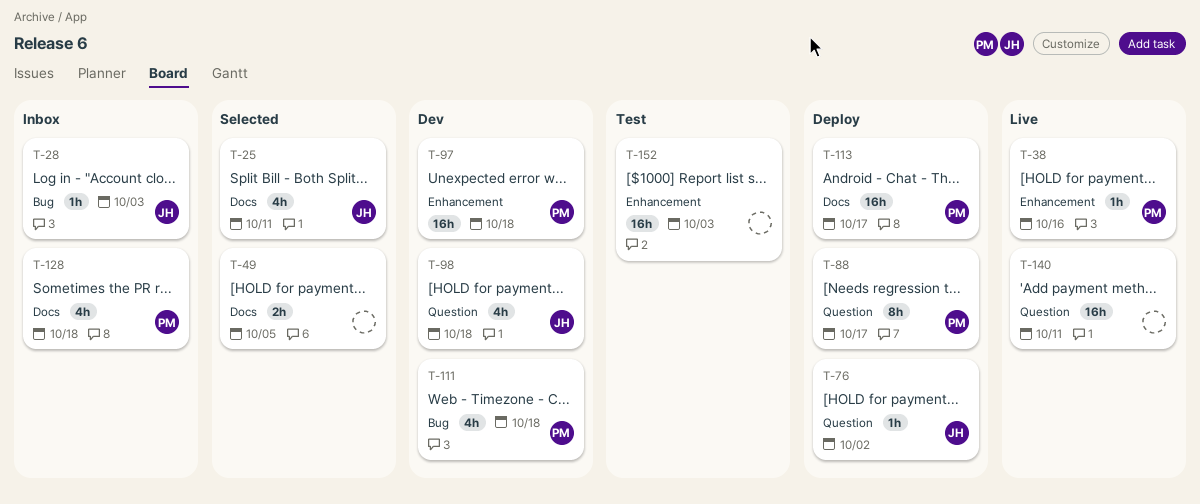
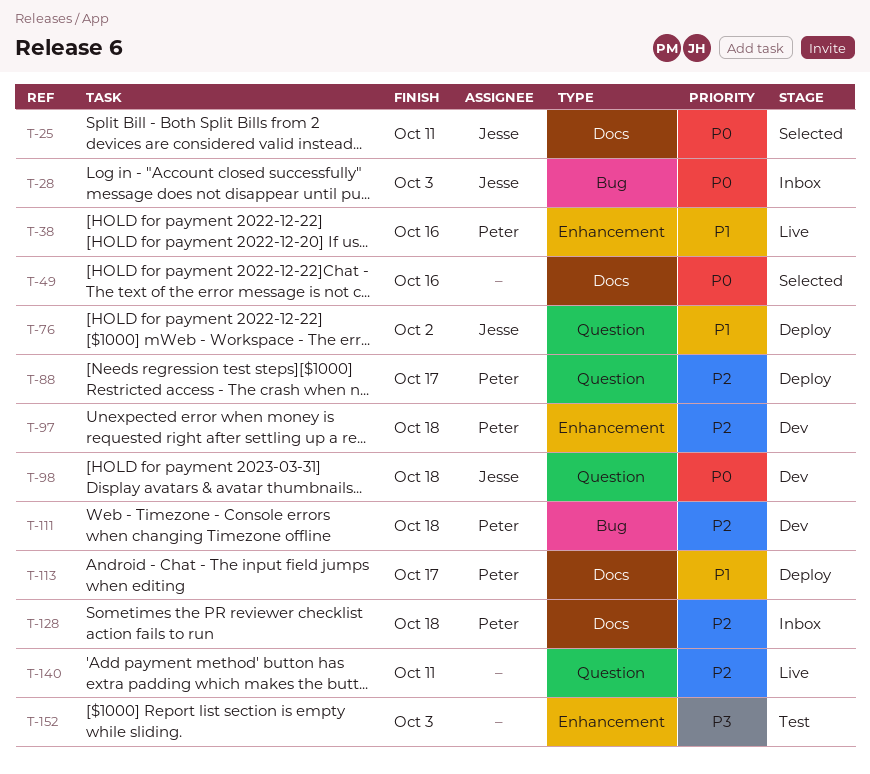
T-49, due: Oct 5 -> Oct 16

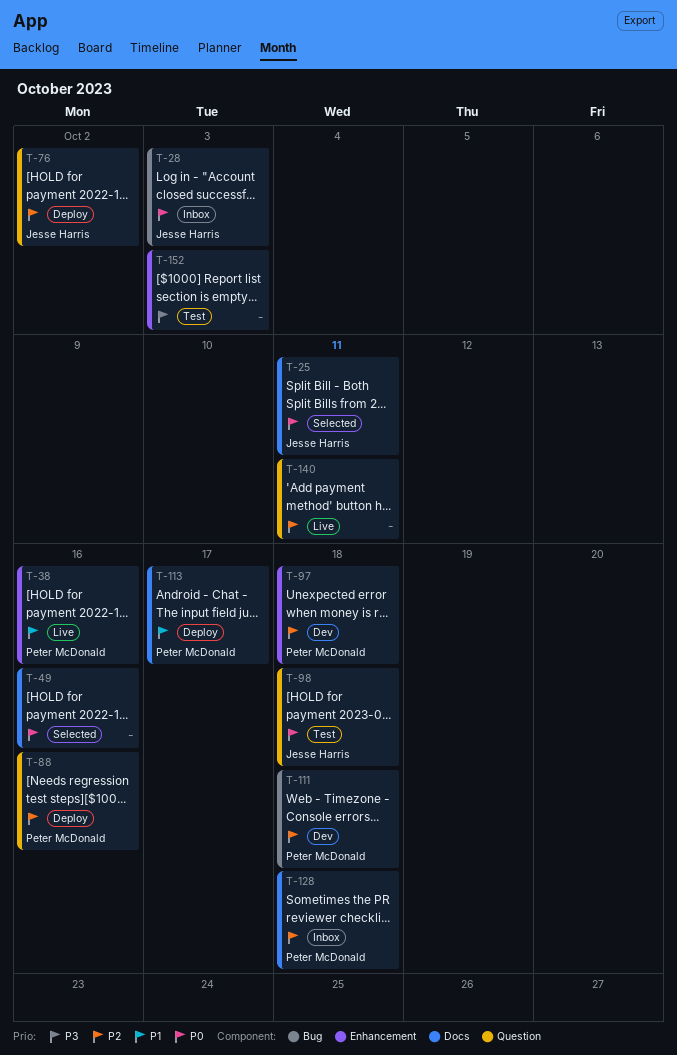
T-76, priority: P1 -> P2
T-88, due: Oct 17 -> Oct 16
T-98, status: Dev -> Test

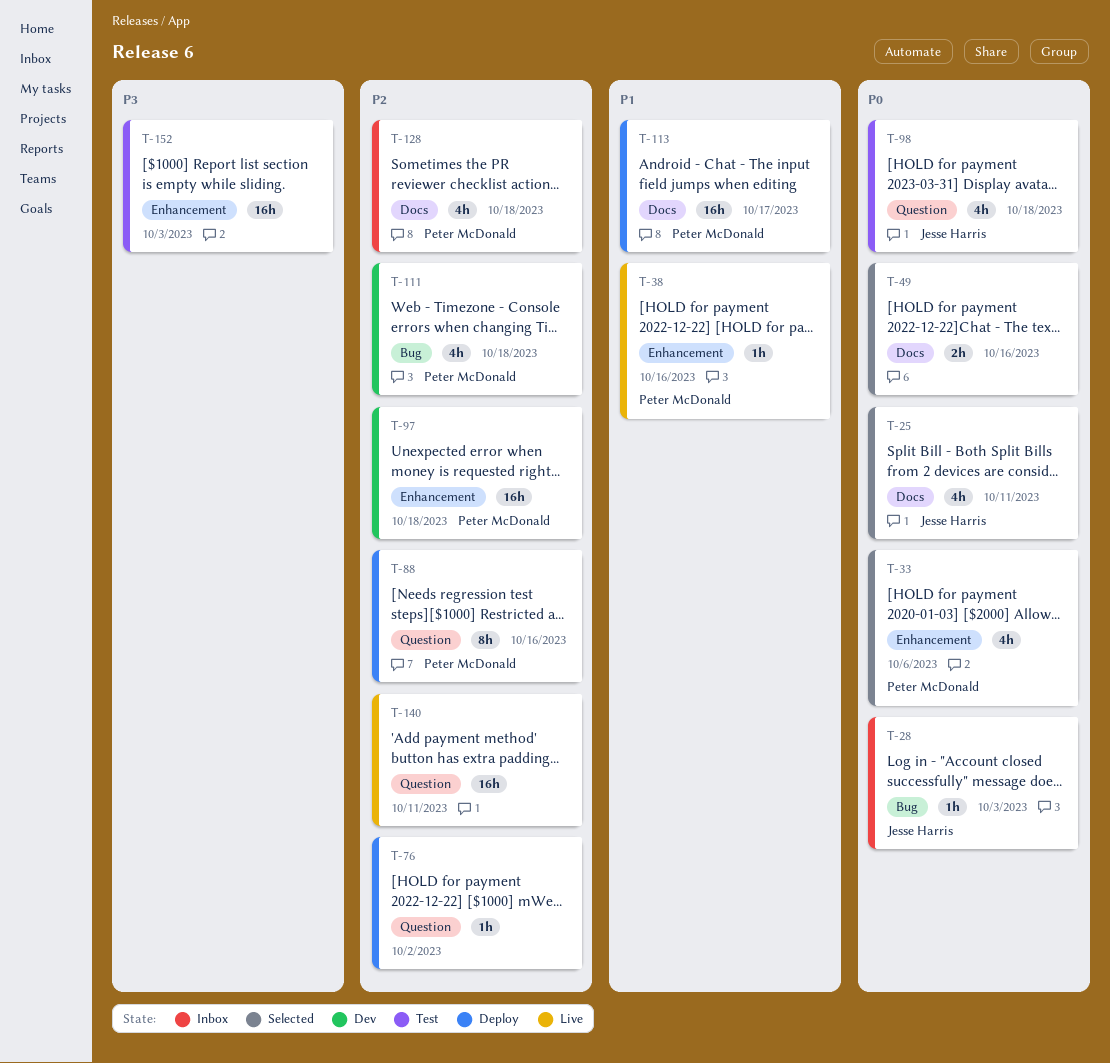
T-33: none -> present
T-76, owner: Jesse Harris -> none

